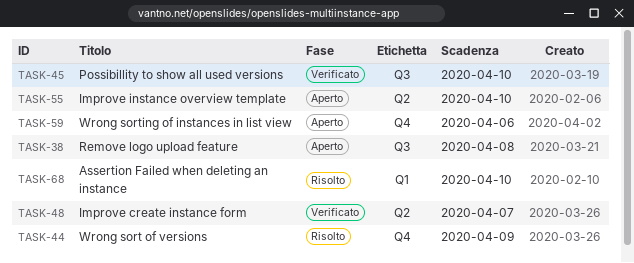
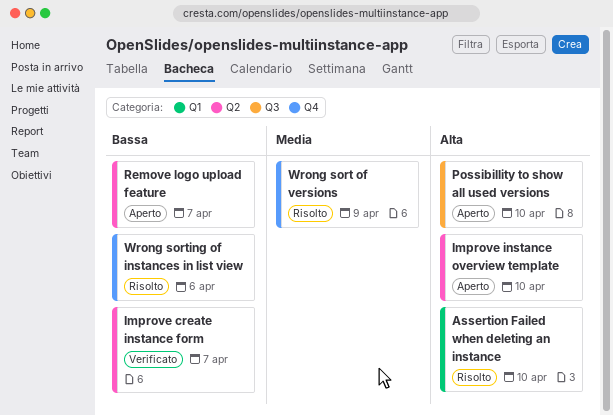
Possibillity to show all used versions, status: Verificato -> Aperto
Remove logo upload feature, label: Q3 -> Q2
Remove logo upload feature, due: Apr 8 -> Apr 7
Wrong sorting of instances in list view, status: Aperto -> Risolto

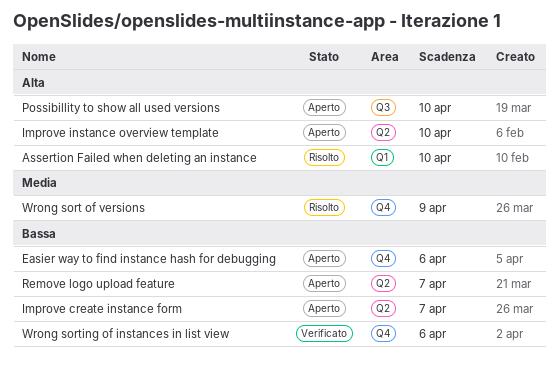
Easier way to find instance hash for debugging: none -> present
Improve create instance form, status: Verificato -> Aperto
Wrong sorting of instances in list view, status: Risolto -> Verificato

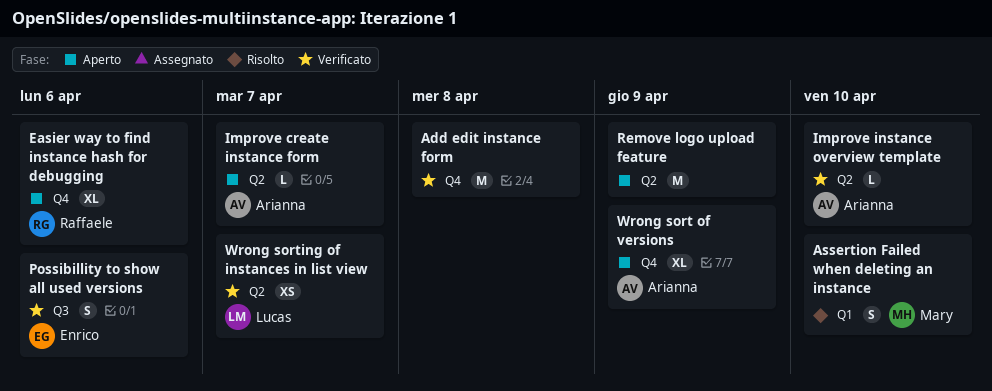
Add edit instance form: none -> present
Improve instance overview template, status: Aperto -> Verificato
Possibillity to show all used versions, status: Aperto -> Verificato
Possibillity to show all used versions, due: Apr 10 -> Apr 6
Remove logo upload feature, due: Apr 7 -> Apr 9
Wrong sort of versions, status: Risolto -> Aperto
Wrong sorting of instances in list view, label: Q4 -> Q2
Wrong sorting of instances in list view, due: Apr 6 -> Apr 7

